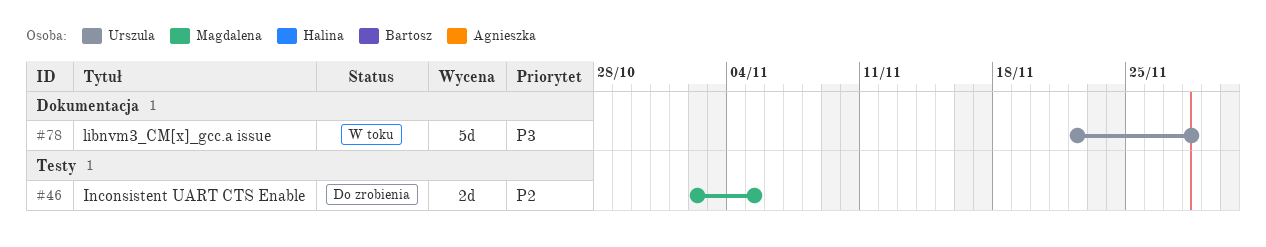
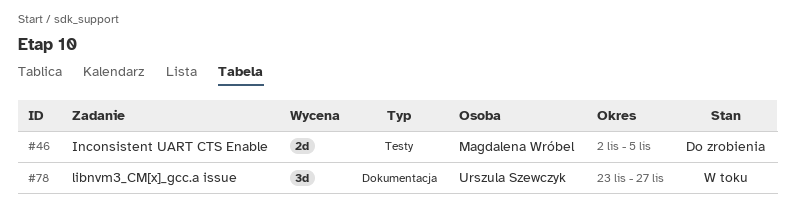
#78, estimate: 5d -> 3d
#78, start: Nov 22 -> Nov 23
#78, due: Nov 28 -> Nov 27

